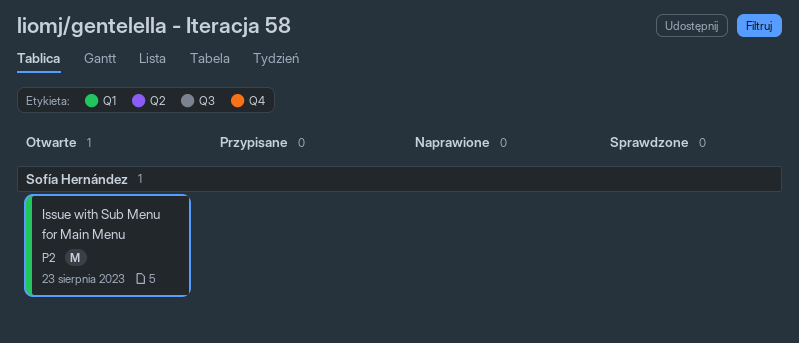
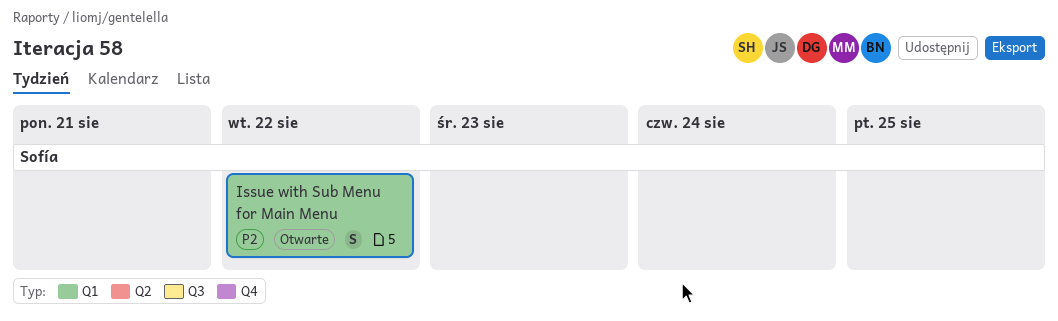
Issue with Sub Menu for Main Menu, estimate: M -> S
Issue with Sub Menu for Main Menu, due: Aug 23 -> Aug 22

